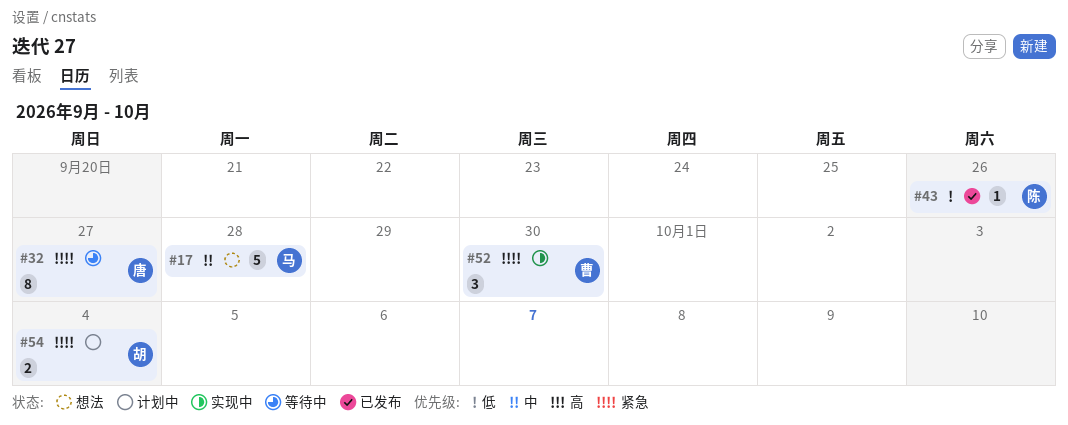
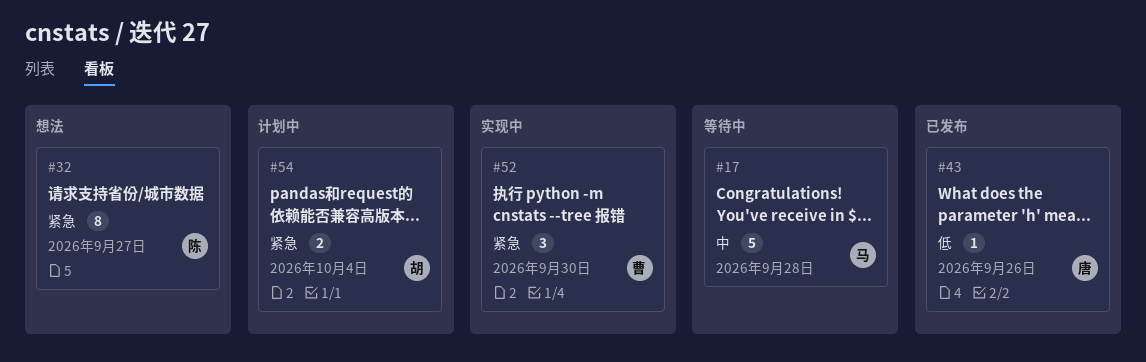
#17, status: 想法 -> 等待中
#32, status: 等待中 -> 想法
#32, owner: 唐 -> 陈
#43, owner: 陈 -> 唐

